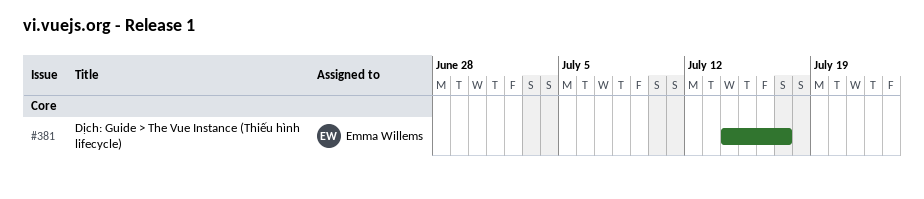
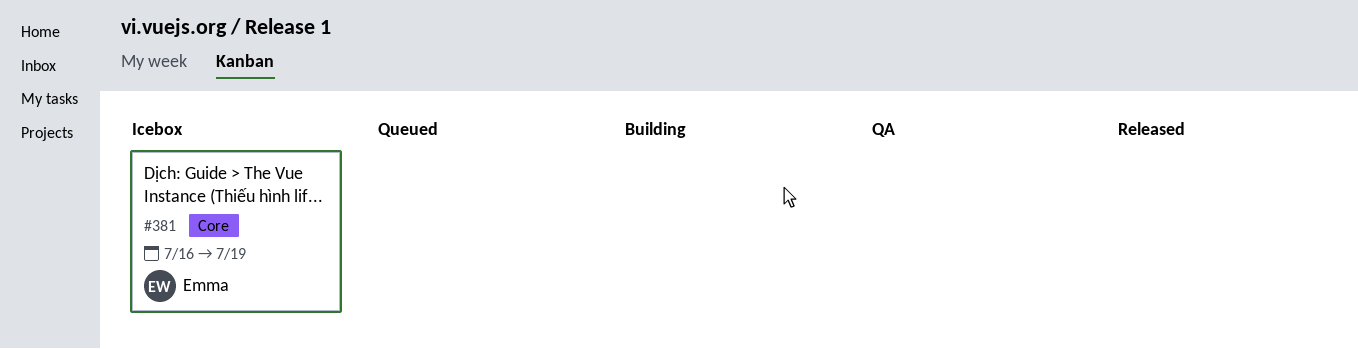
#381, start: Jul 14 -> Jul 16
#381, due: Jul 17 -> Jul 19

